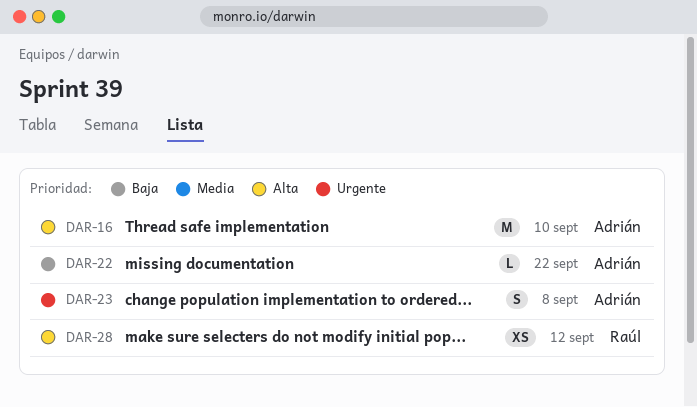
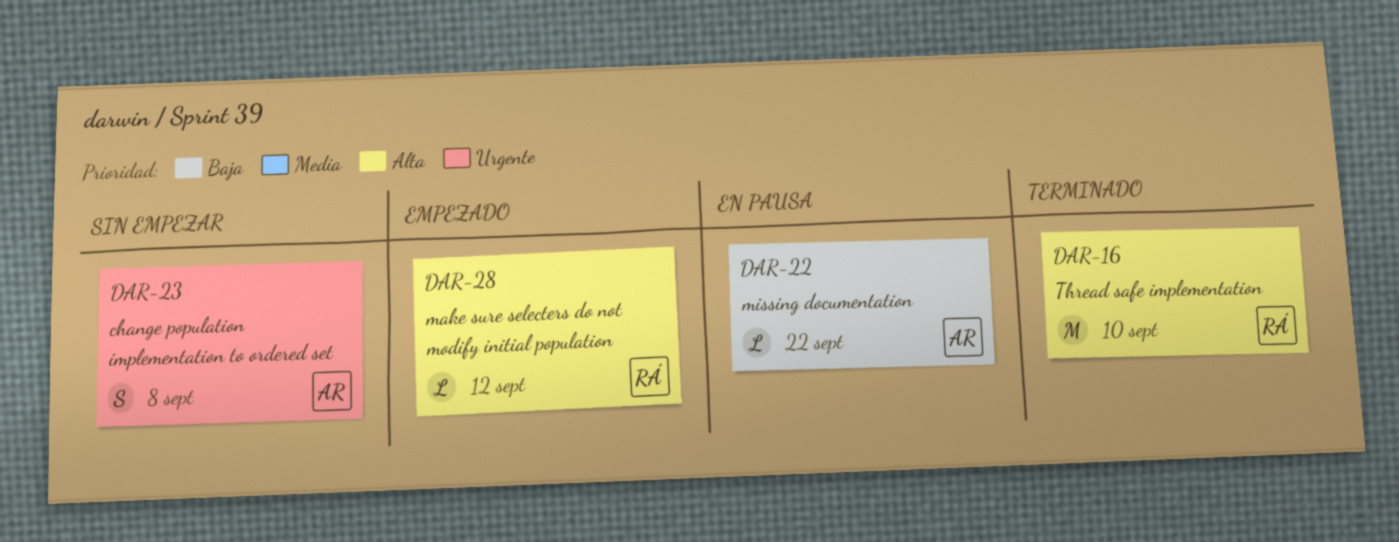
DAR-16, owner: Adrián -> Raúl
DAR-28, estimate: XS -> L

